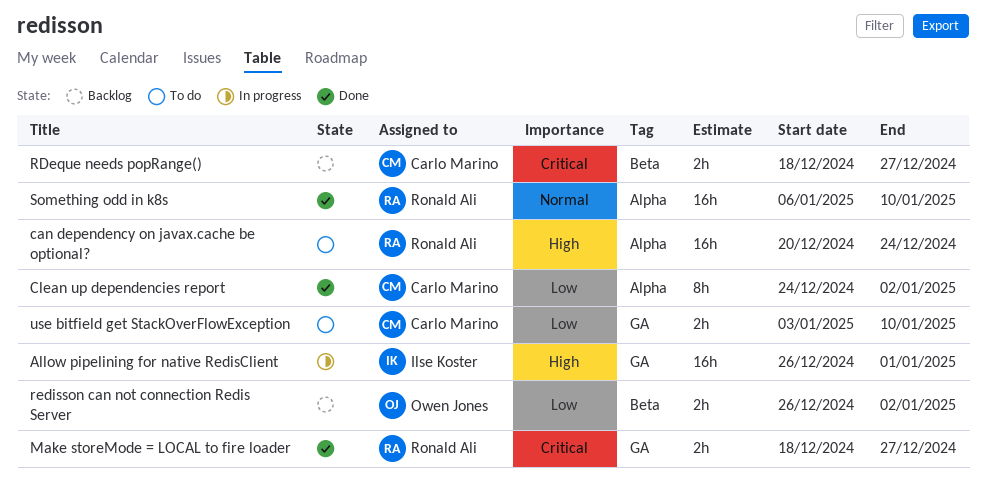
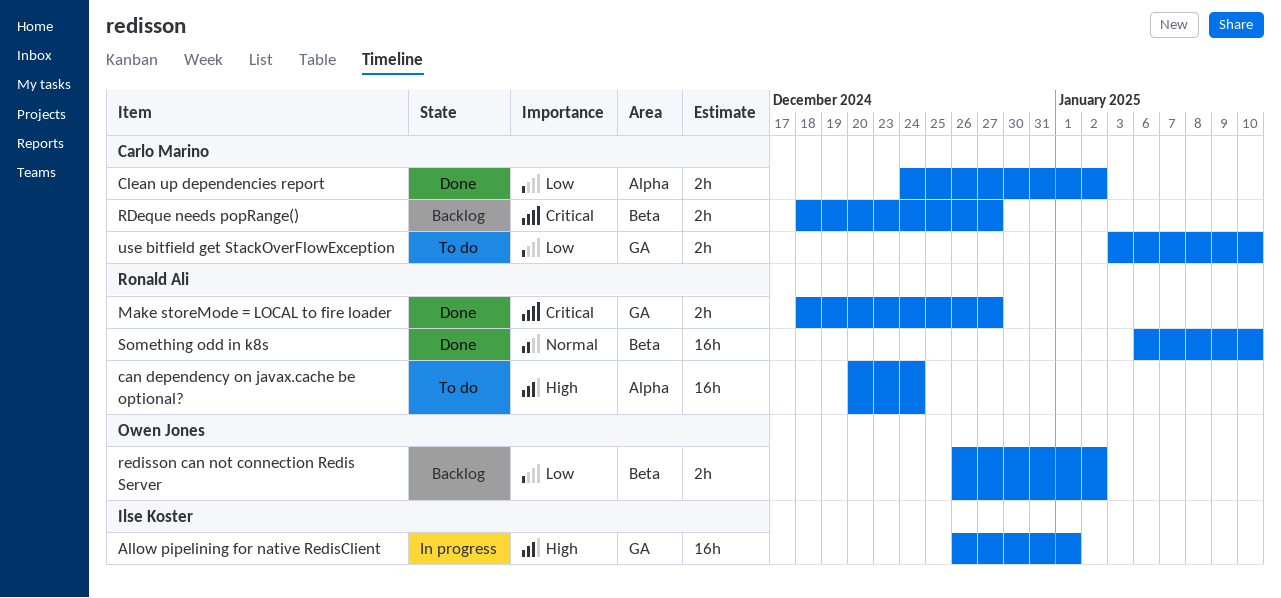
Clean up dependencies report, estimate: 8h -> 2h
Something odd in k8s, label: Alpha -> Beta

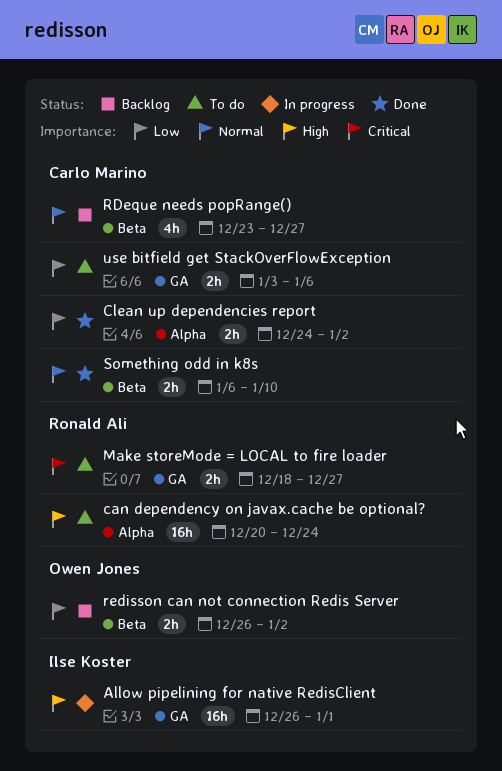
Make storeMode = LOCAL to fire loader, status: Done -> To do
RDeque needs popRange(), priority: Critical -> Normal
RDeque needs popRange(), estimate: 2h -> 4h
RDeque needs popRange(), start: Dec 18 -> Dec 23
Something odd in k8s, owner: Ronald Ali -> Carlo Marino
Something odd in k8s, estimate: 16h -> 2h
use bitfield get StackOverFlowException, due: Jan 10 -> Jan 6

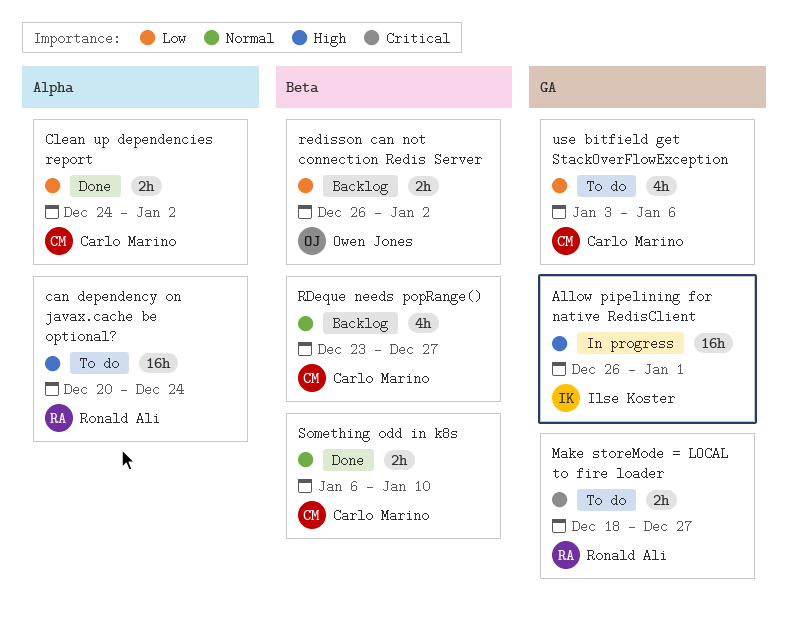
use bitfield get StackOverFlowException, estimate: 2h -> 4h

